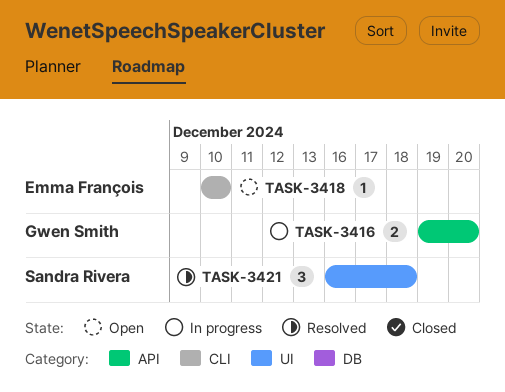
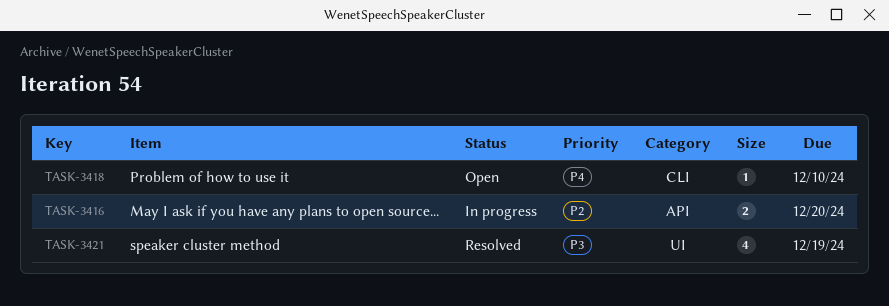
TASK-3421, estimate: 3 -> 4
TASK-3421, due: Dec 18 -> Dec 19

